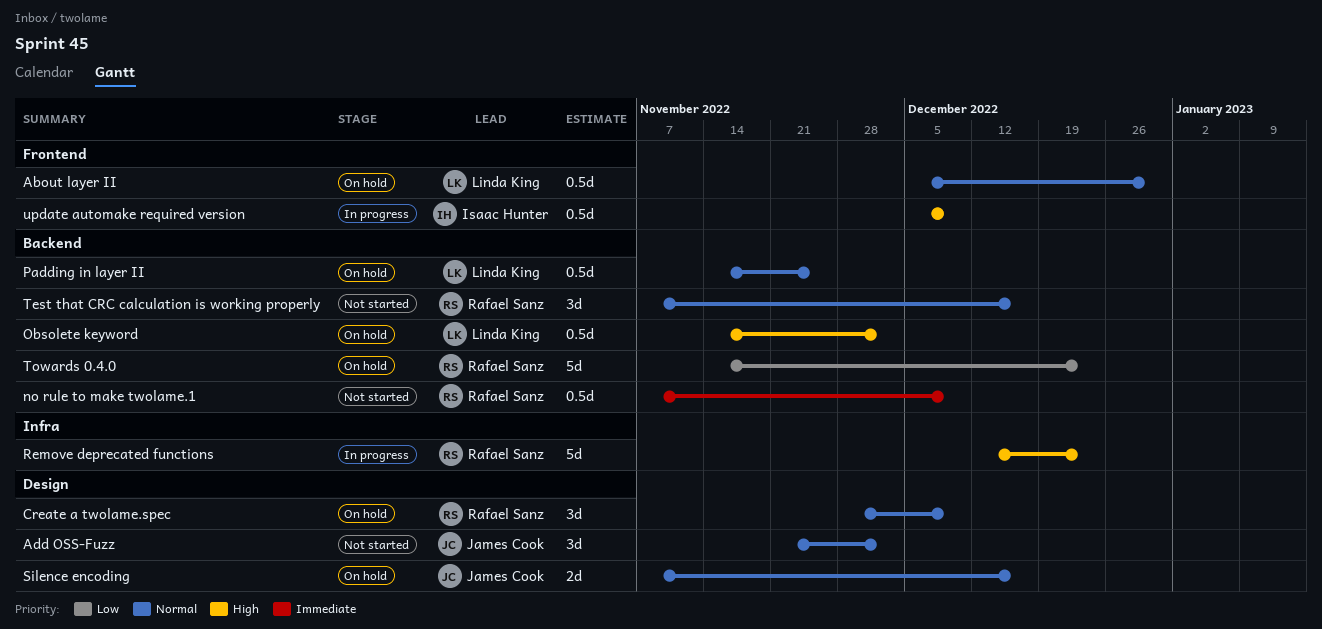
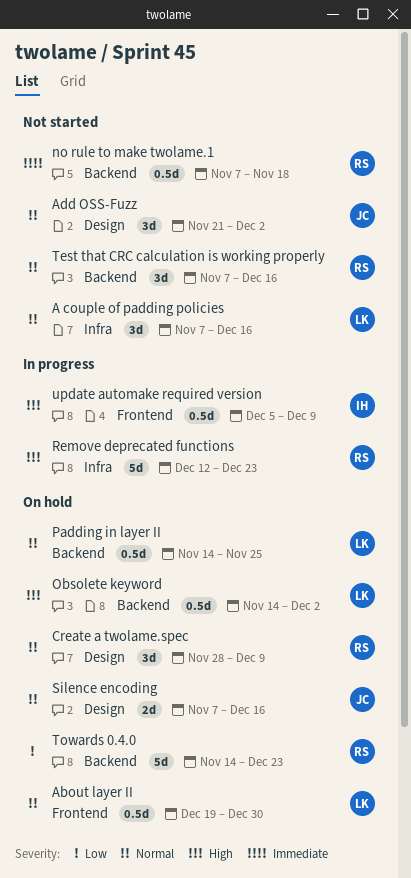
A couple of padding policies: none -> present
About layer II, start: Dec 5 -> Dec 19
no rule to make twolame.1, due: Dec 9 -> Nov 18

